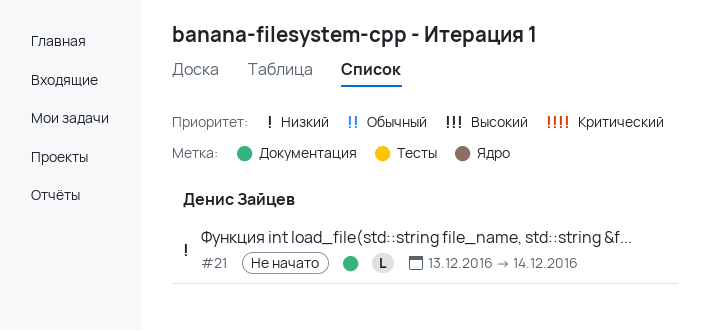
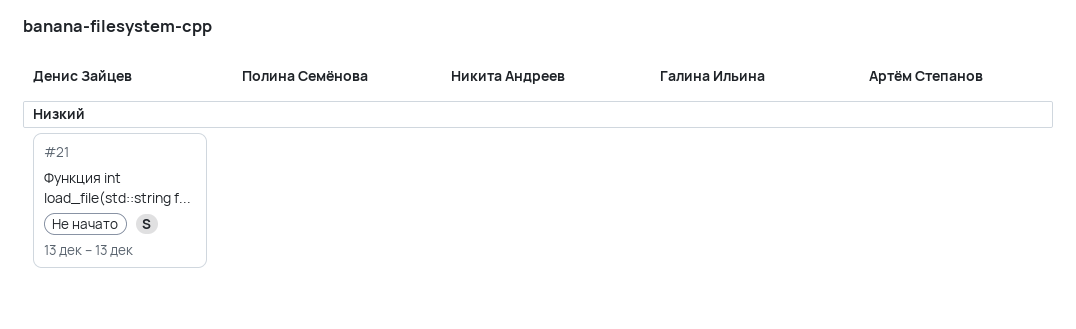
#21, estimate: L -> S
#21, due: Dec 14 -> Dec 13

